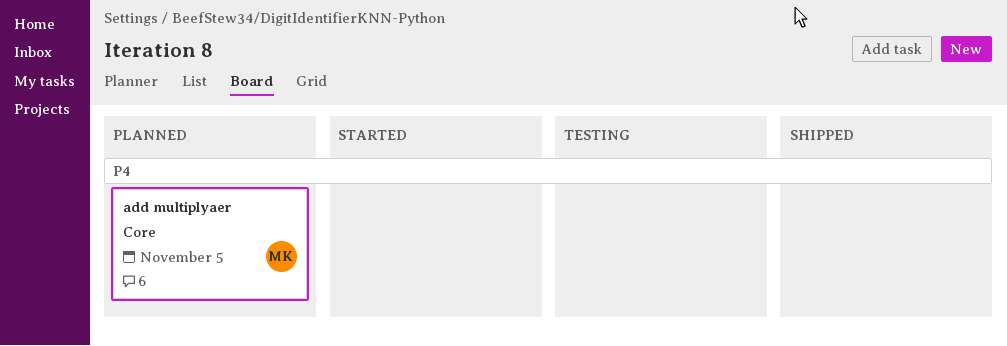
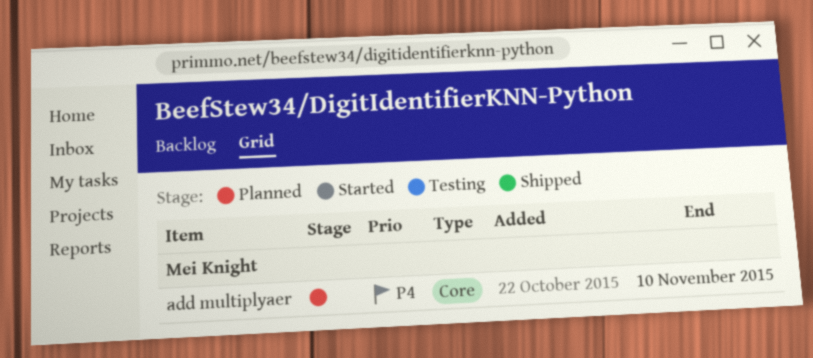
add multiplyaer, due: Nov 5 -> Nov 10

